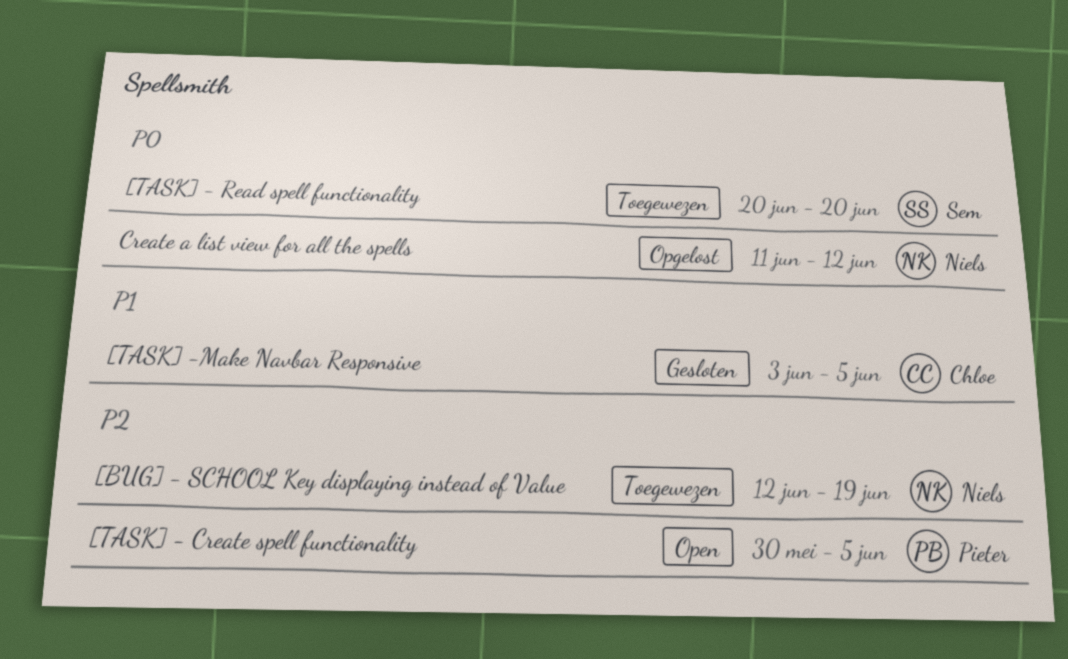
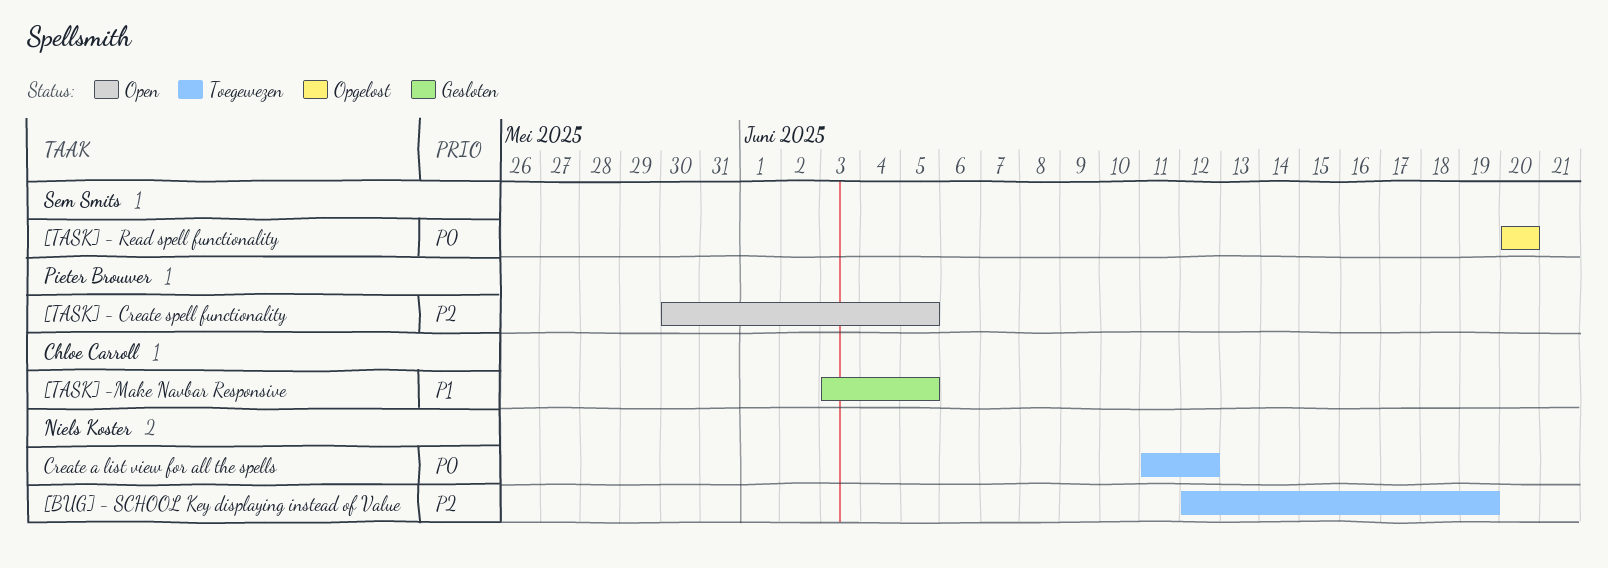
[TASK] - Read spell functionality, status: Toegewezen -> Opgelost
Create a list view for all the spells, status: Opgelost -> Toegewezen

